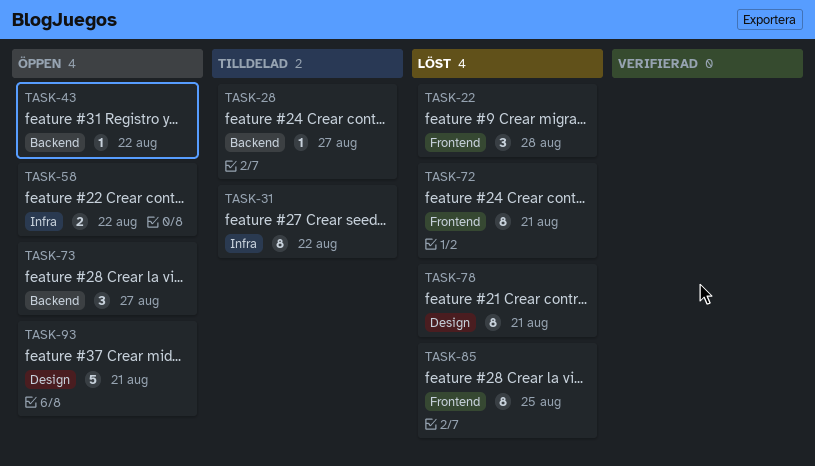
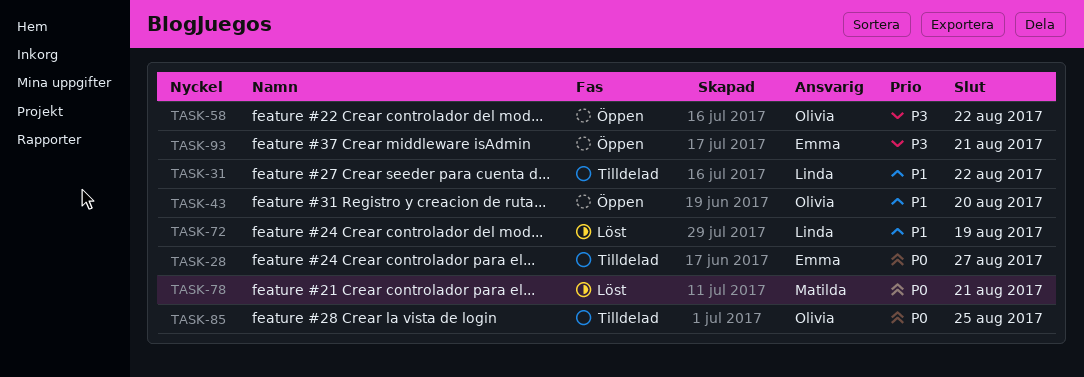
TASK-22: present -> none
TASK-43, due: Aug 22 -> Aug 20
TASK-72, due: Aug 21 -> Aug 19
TASK-73: present -> none
TASK-85, status: Löst -> Tilldelad

